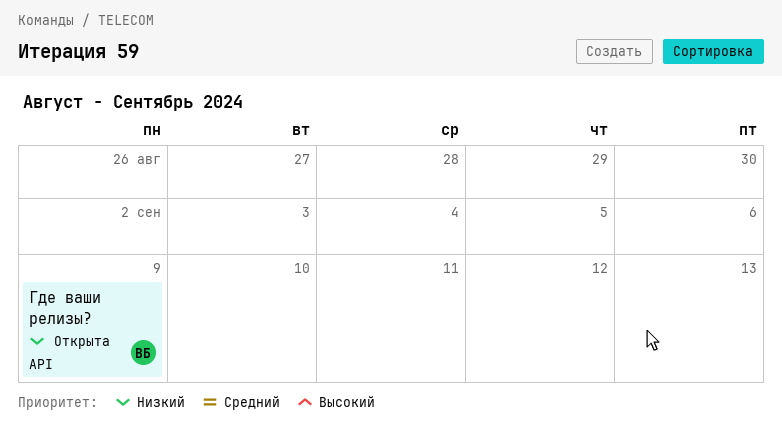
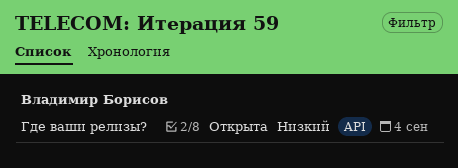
Где ваши релизы?, due: Sep 9 -> Sep 4

